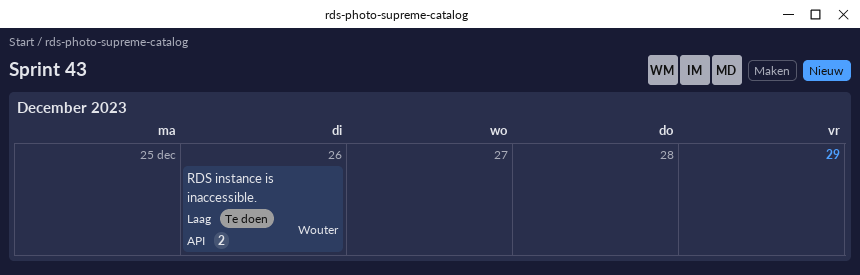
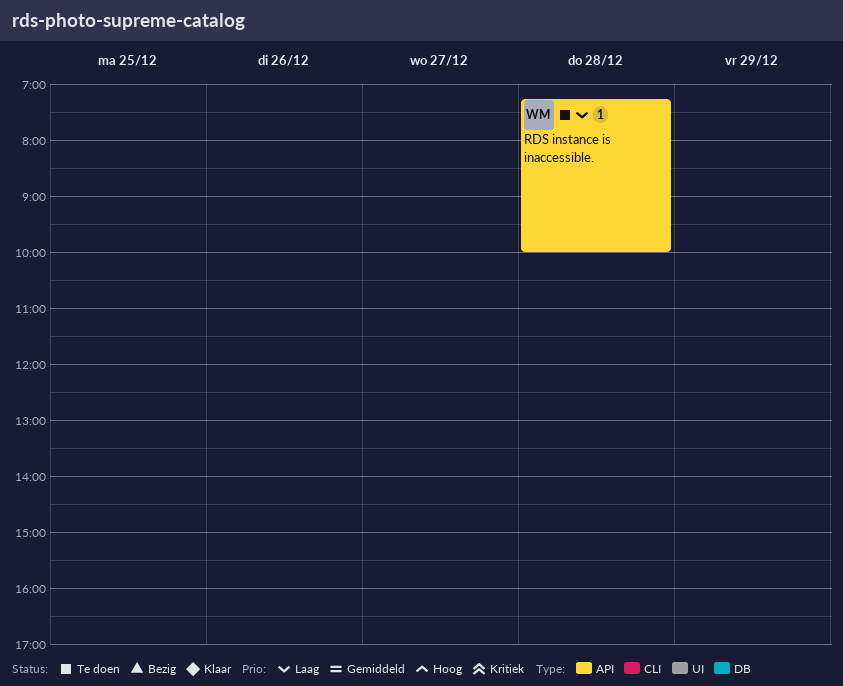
RDS instance is inaccessible., estimate: 2 -> 1
RDS instance is inaccessible., day: Dec 26 -> Dec 28

